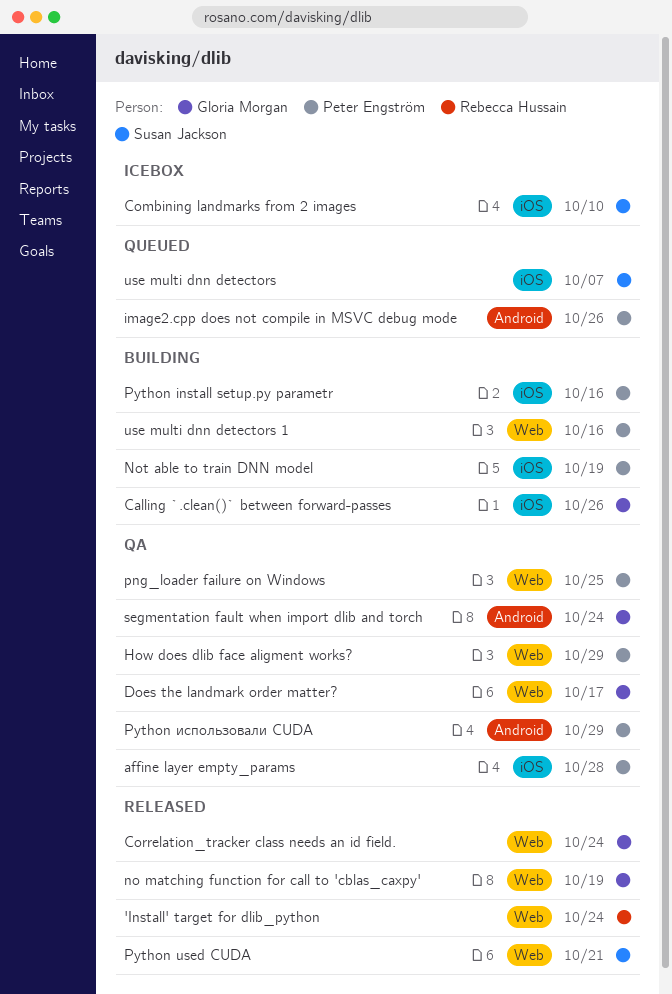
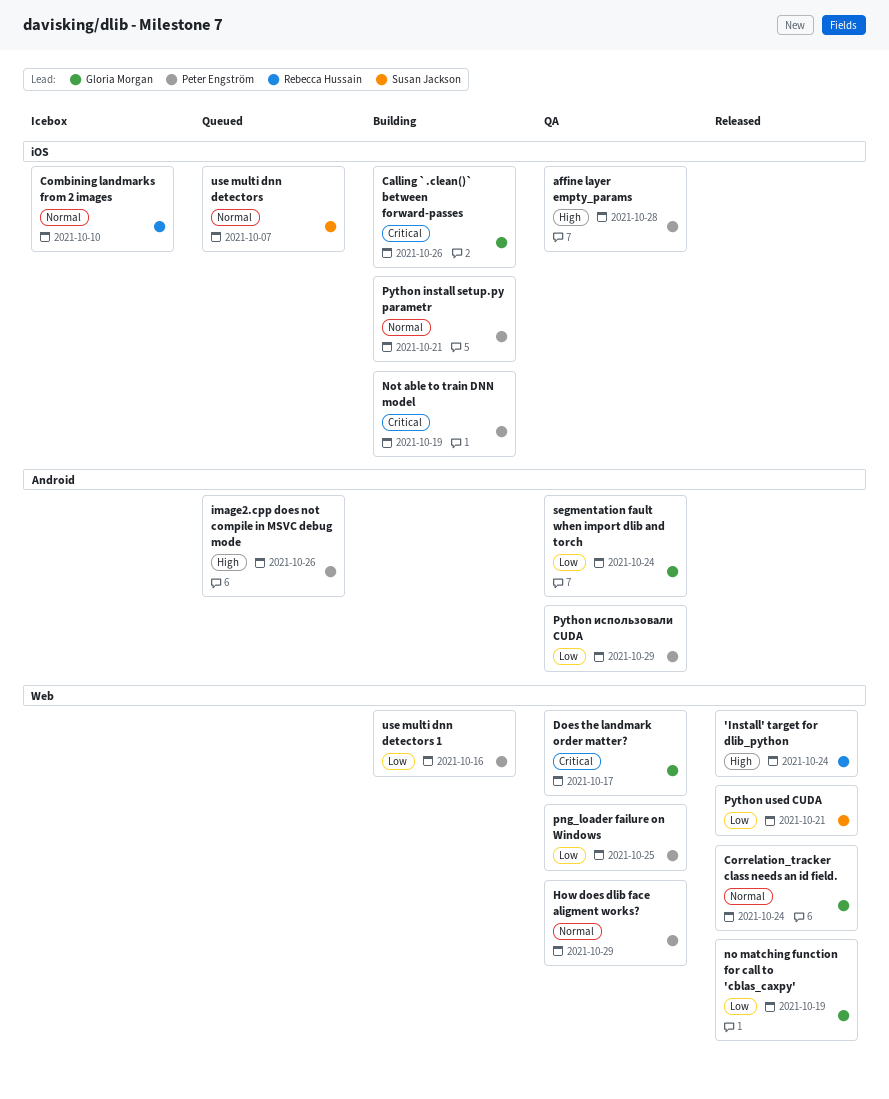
Combining landmarks from 2 images, owner: Susan Jackson -> Rebecca Hussain
Python install setup.py parametr, due: Oct 16 -> Oct 21

